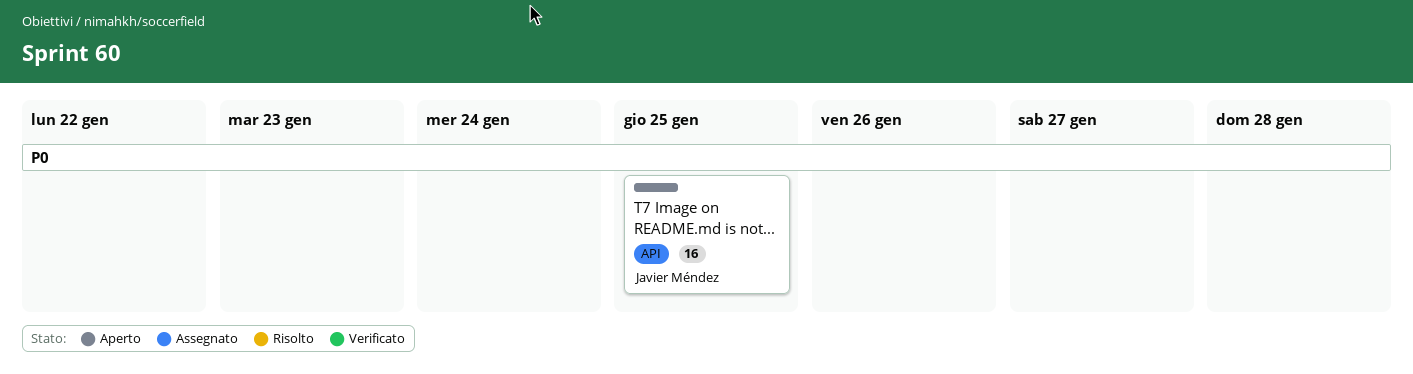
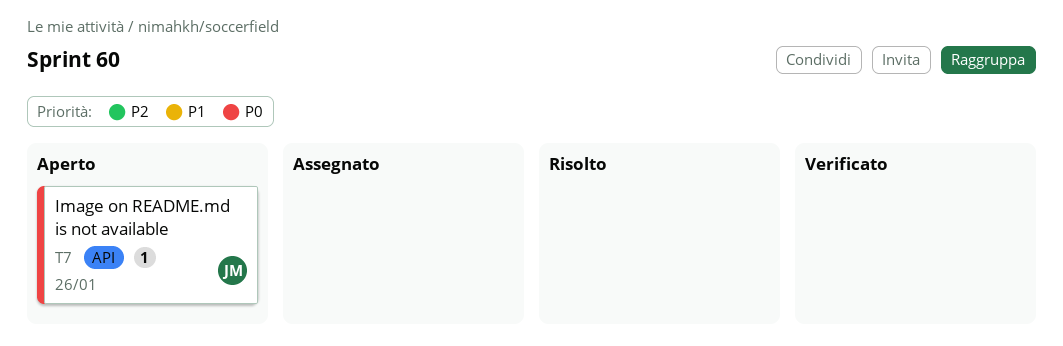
T7, estimate: 16 -> 1
T7, due: Jan 25 -> Jan 26

